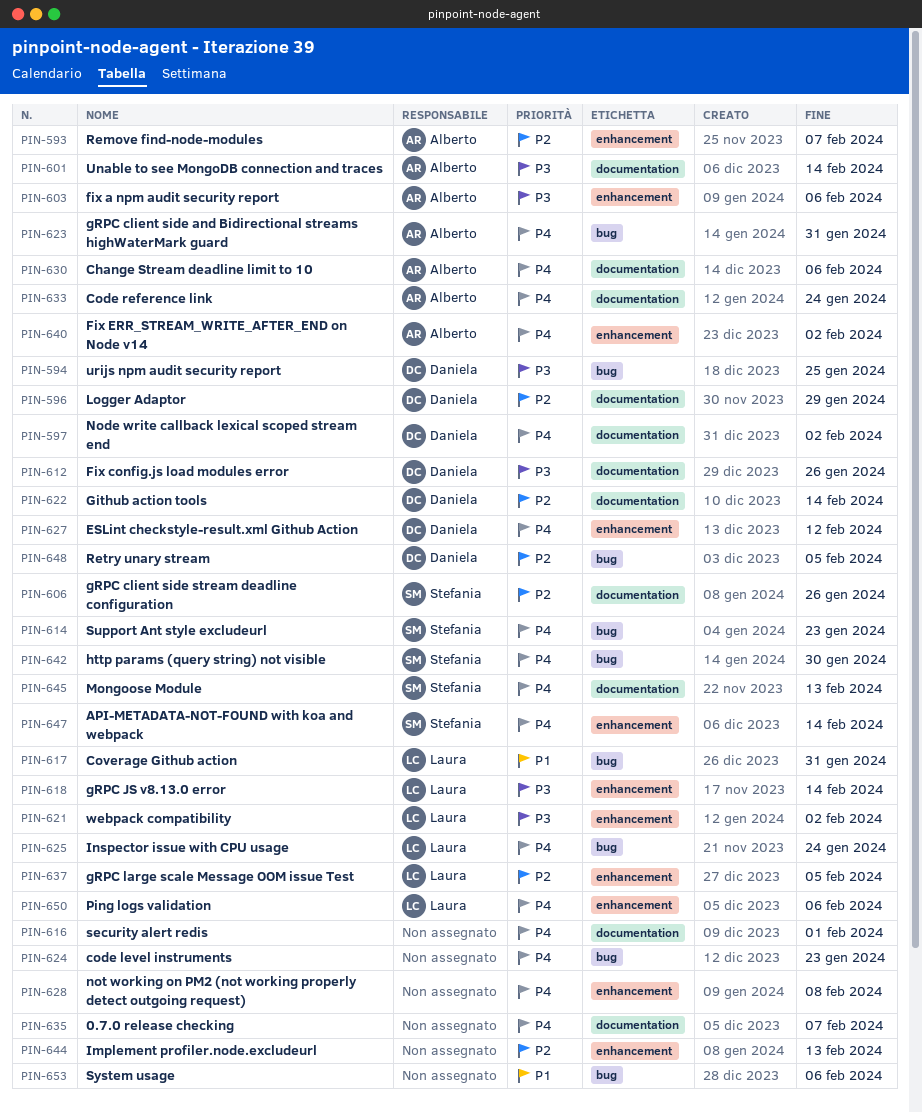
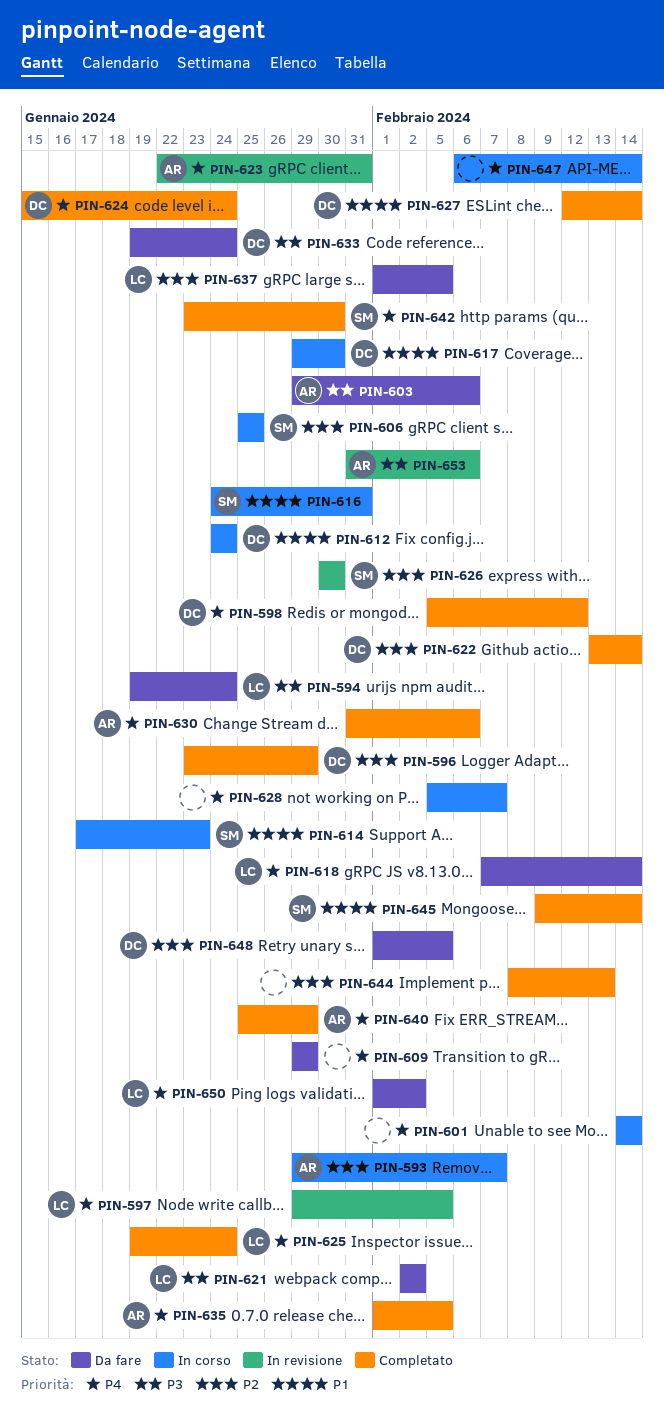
PIN-594, owner: Daniela -> Laura
PIN-594, due: Jan 25 -> Jan 24
PIN-597, owner: Daniela -> Laura
PIN-597, due: Feb 2 -> Feb 5
PIN-598: none -> present
PIN-601, owner: Alberto -> none
PIN-601, priority: P3 -> P4
PIN-606, due: Jan 26 -> Jan 25
PIN-609: none -> present
PIN-612, priority: P3 -> P1
PIN-612, due: Jan 26 -> Jan 24
PIN-614, priority: P4 -> P1
PIN-616, owner: none -> Stefania
PIN-616, priority: P4 -> P1
PIN-616, due: Feb 1 -> Jan 31
PIN-617, owner: Laura -> Daniela
PIN-617, due: Jan 31 -> Jan 30
PIN-618, priority: P3 -> P4
PIN-624, owner: none -> Daniela
PIN-624, due: Jan 23 -> Jan 24
PIN-626: none -> present
PIN-627, priority: P4 -> P1
PIN-627, due: Feb 12 -> Feb 14
PIN-628, due: Feb 8 -> Feb 7
PIN-633, owner: Alberto -> Daniela
PIN-633, priority: P4 -> P3
PIN-635, owner: none -> Alberto
PIN-635, due: Feb 7 -> Feb 5
PIN-640, due: Feb 2 -> Jan 29
PIN-645, priority: P4 -> P1
PIN-645, due: Feb 13 -> Feb 14
PIN-647, owner: Stefania -> none
PIN-650, due: Feb 6 -> Feb 2
PIN-653, owner: none -> Alberto
PIN-653, priority: P1 -> P3

